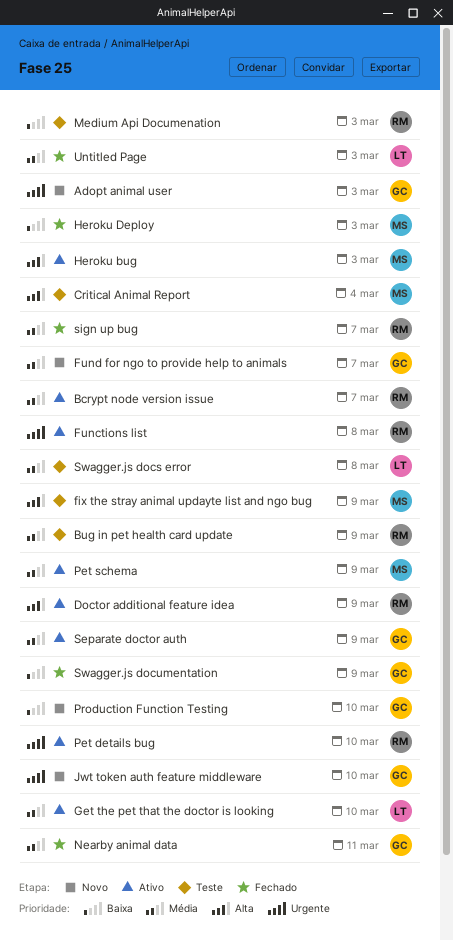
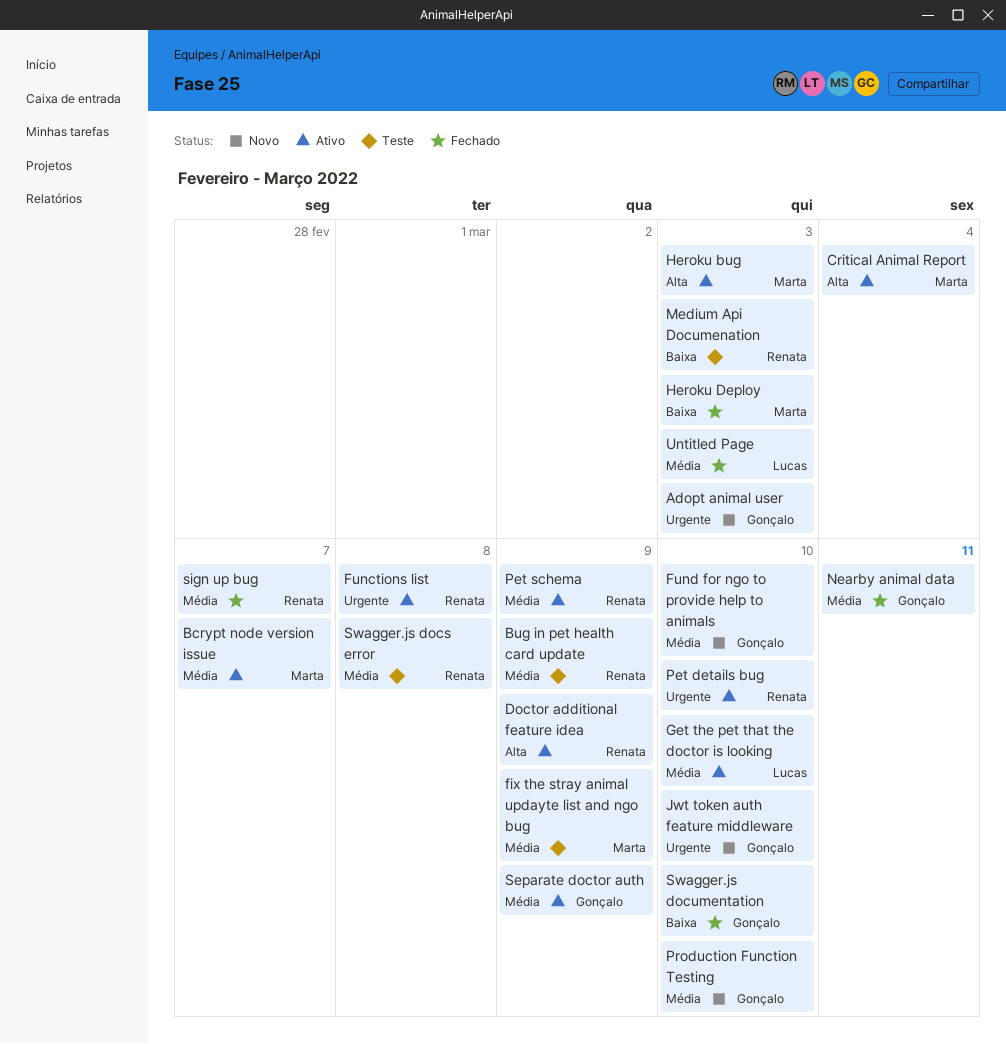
Bcrypt node version issue, owner: Renata -> Marta
Critical Animal Report, status: Teste -> Ativo
fix the stray animal updayte list and ngo bug, priority: Alta -> Média
Fund for ngo to provide help to animals, due: Mar 7 -> Mar 10
Pet schema, owner: Marta -> Renata
Production Function Testing, priority: Baixa -> Média
Swagger.js docs error, owner: Lucas -> Renata
Swagger.js documentation, due: Mar 9 -> Mar 10

